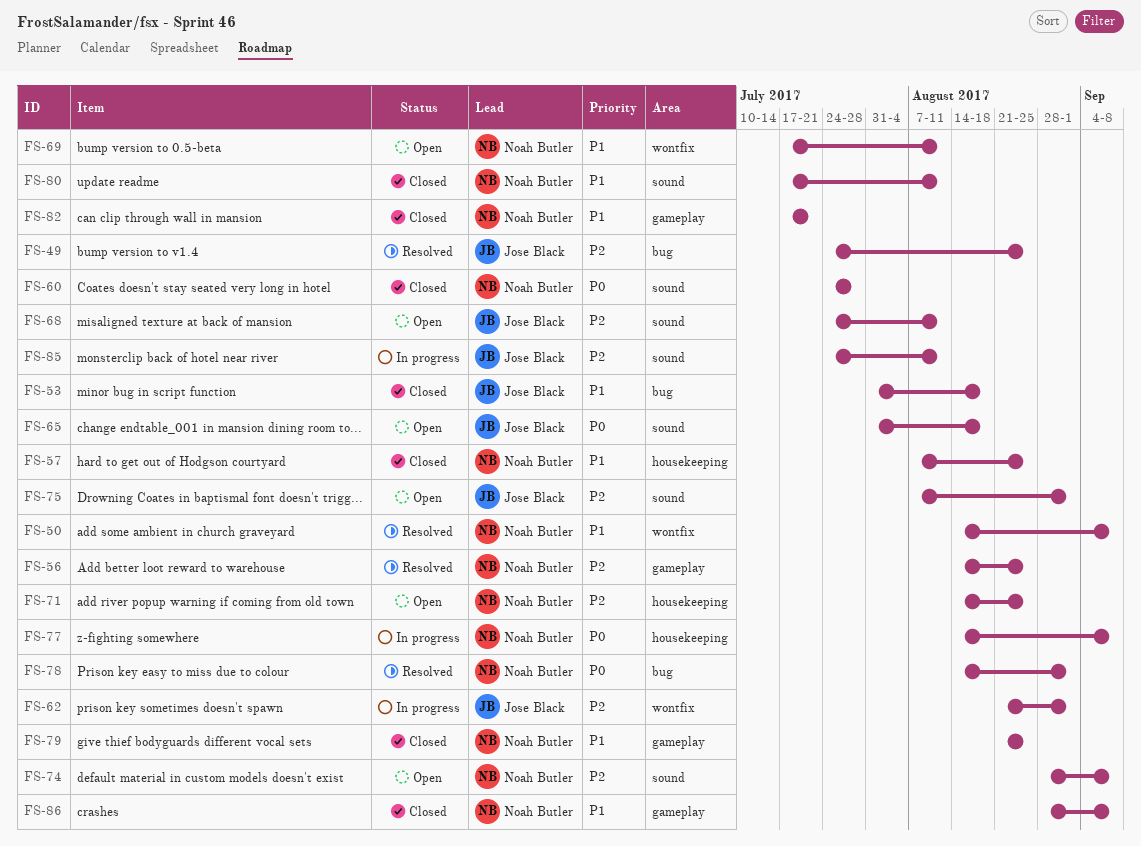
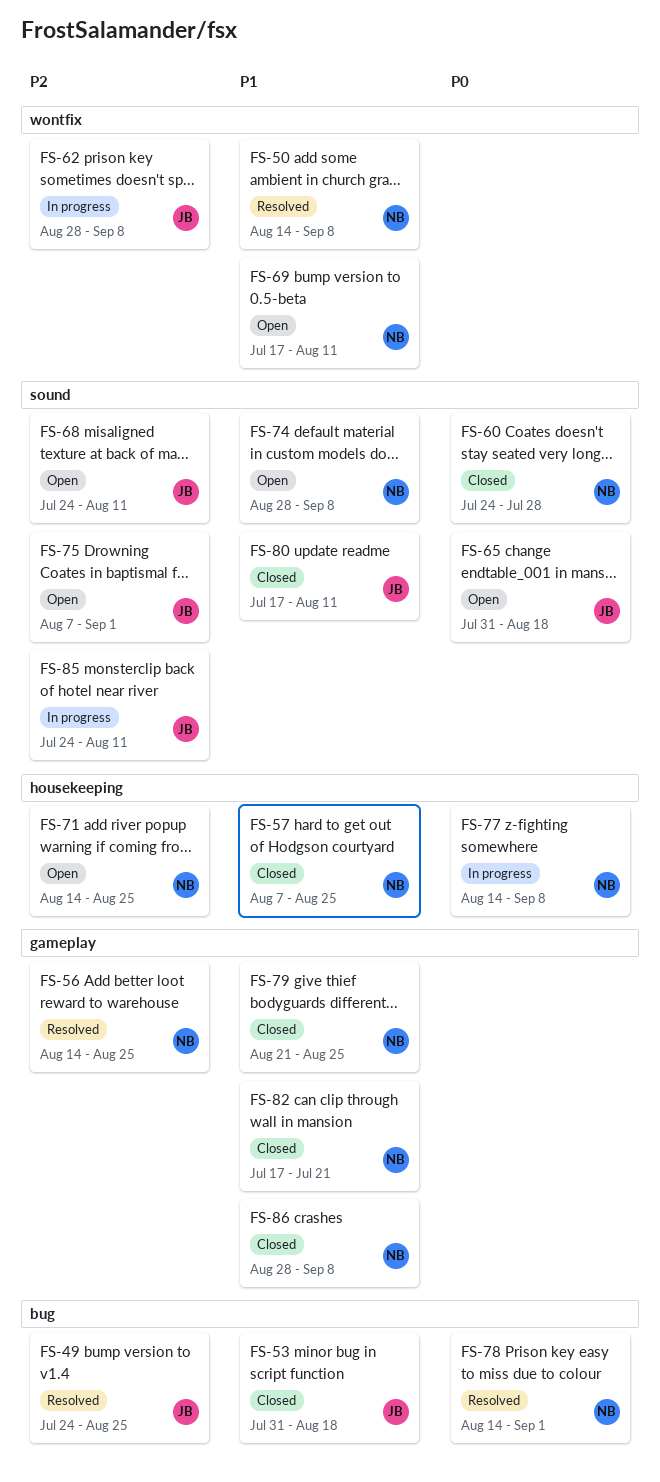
FS-62, start: Aug 21 -> Aug 28
FS-62, due: Sep 1 -> Sep 8
FS-74, priority: P2 -> P1
FS-80, owner: Noah Butler -> Jose Black

